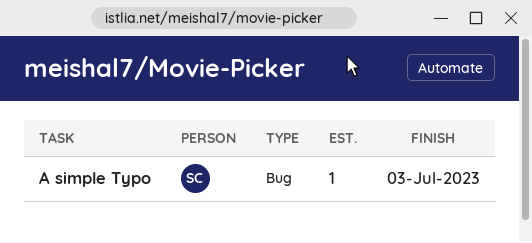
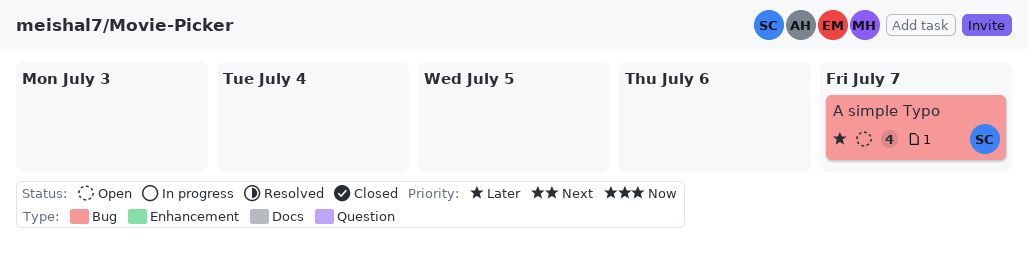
A simple Typo, estimate: 1 -> 4
A simple Typo, due: Jul 3 -> Jul 7

